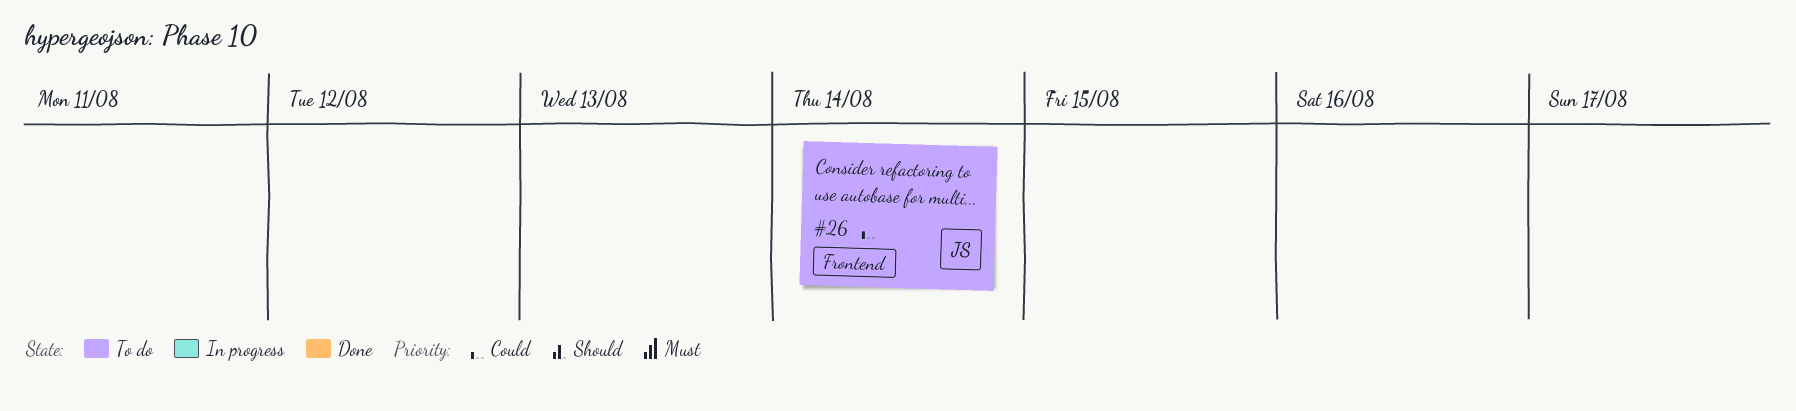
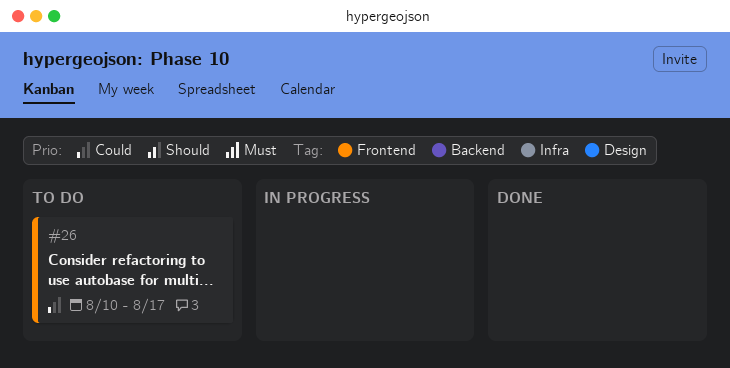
#26, due: Aug 14 -> Aug 17

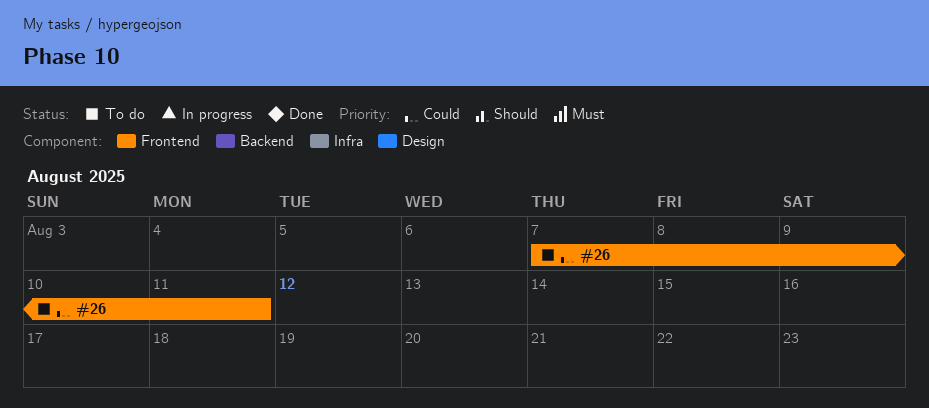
#26, start: Aug 10 -> Aug 7
#26, due: Aug 17 -> Aug 11

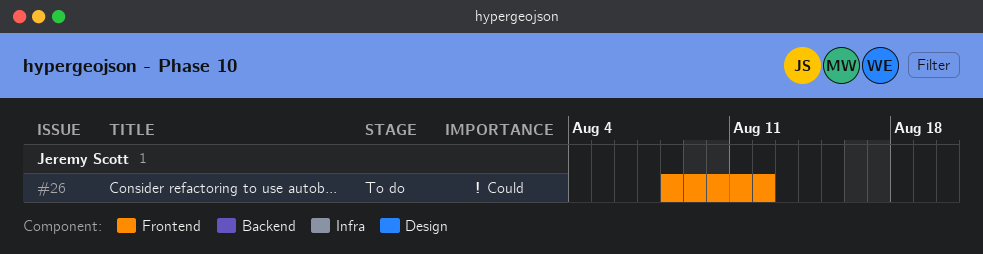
#26, start: Aug 7 -> Aug 8
#26, due: Aug 11 -> Aug 12

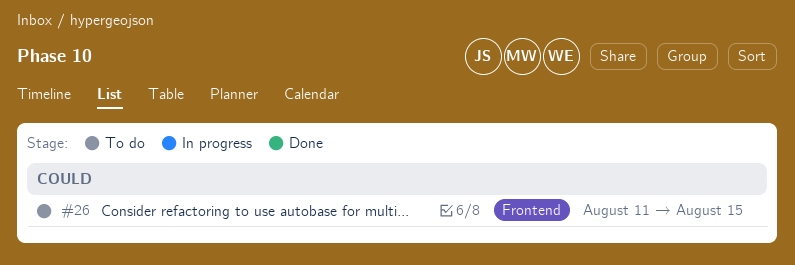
#26, start: Aug 8 -> Aug 11
#26, due: Aug 12 -> Aug 15

